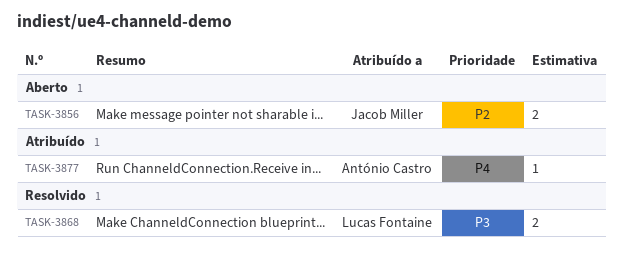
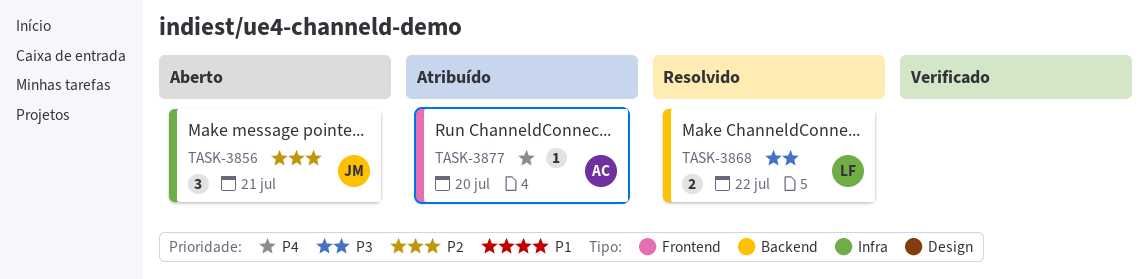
TASK-3856, estimate: 2 -> 3

